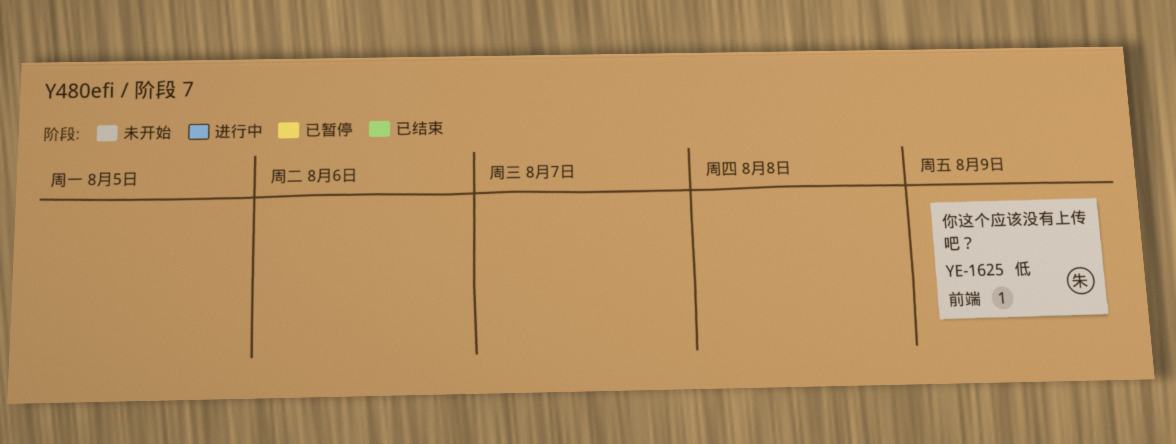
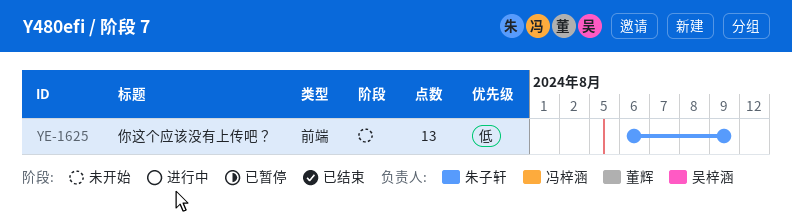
YE-1625, estimate: 1 -> 13

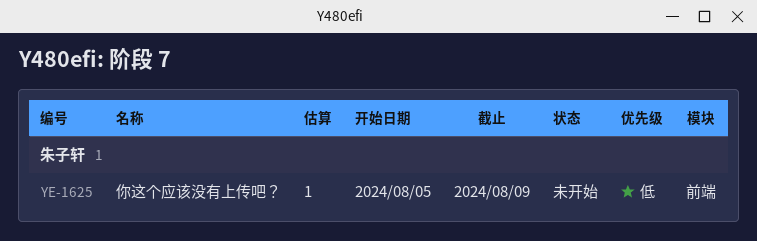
YE-1625, estimate: 13 -> 1
YE-1625, start: Aug 6 -> Aug 5

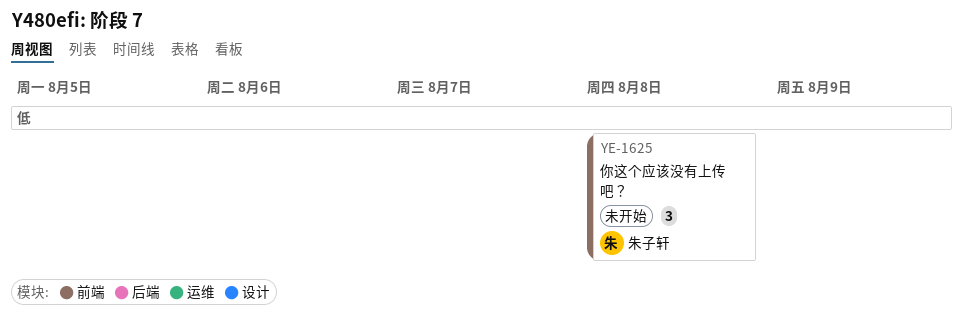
YE-1625, estimate: 1 -> 3
YE-1625, due: Aug 9 -> Aug 8

